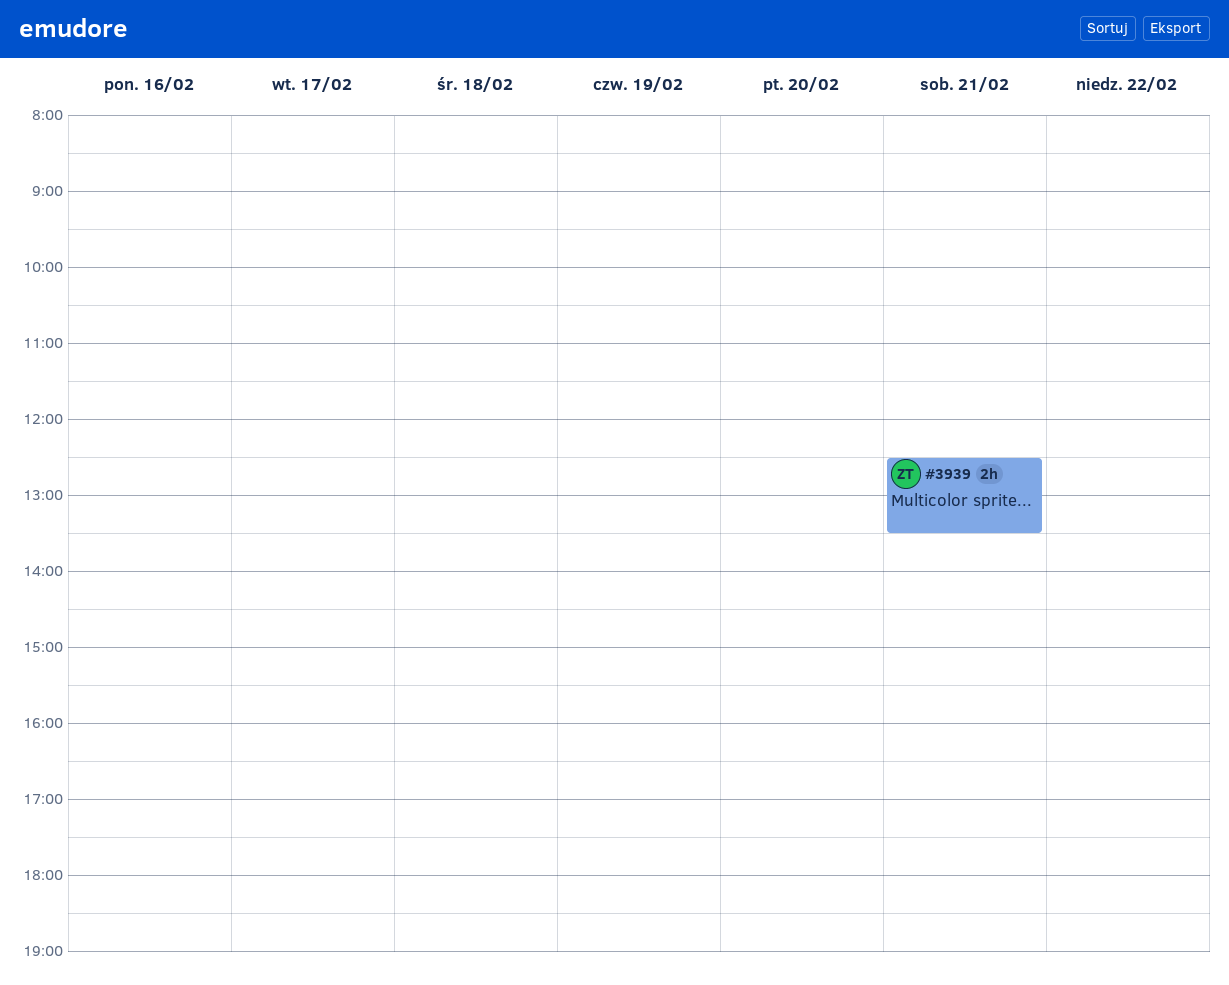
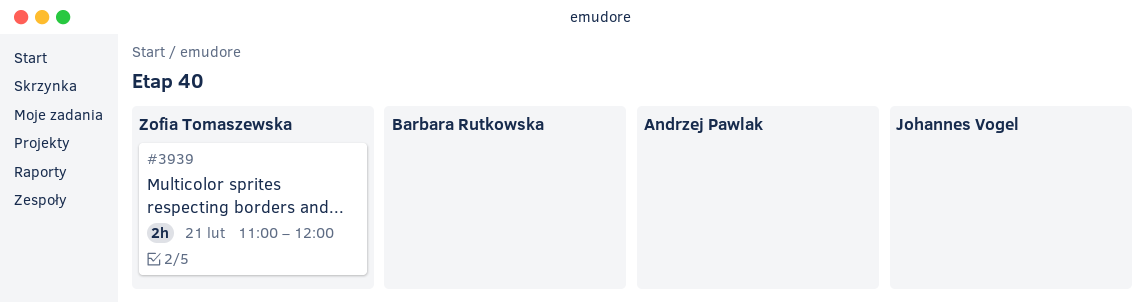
#3939, begins: 12:30 -> 11:00
#3939, ends: 13:30 -> 12:00

